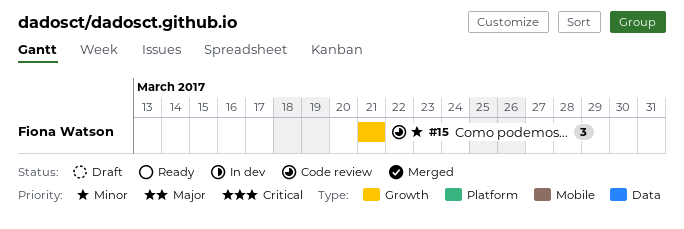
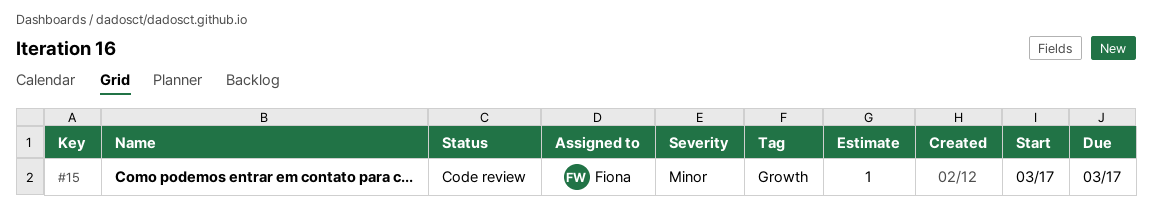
#15, estimate: 3 -> 1
#15, start: Mar 21 -> Mar 17
#15, due: Mar 21 -> Mar 17

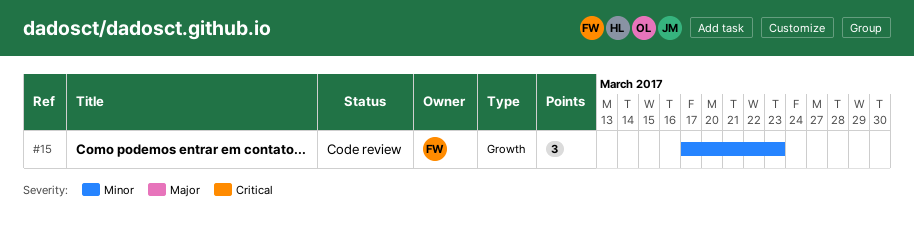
#15, estimate: 1 -> 3
#15, due: Mar 17 -> Mar 23

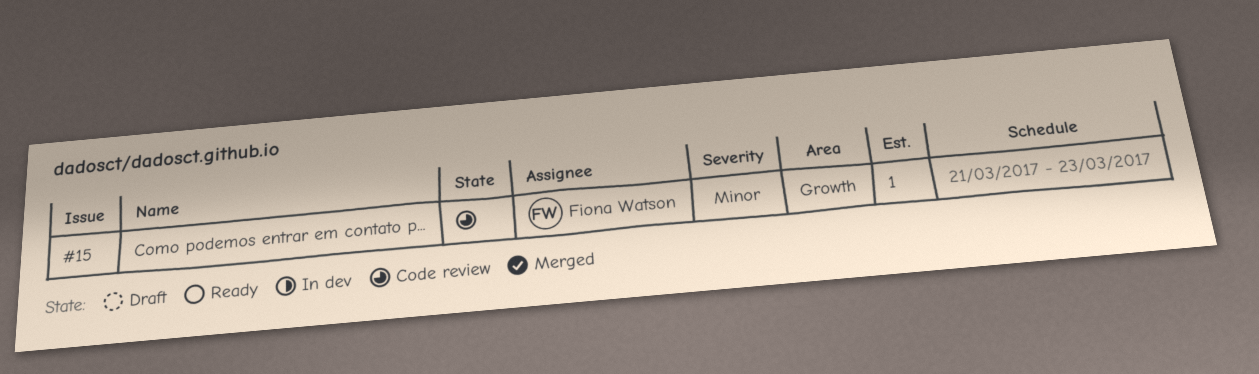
#15, estimate: 3 -> 1
#15, start: Mar 17 -> Mar 21

